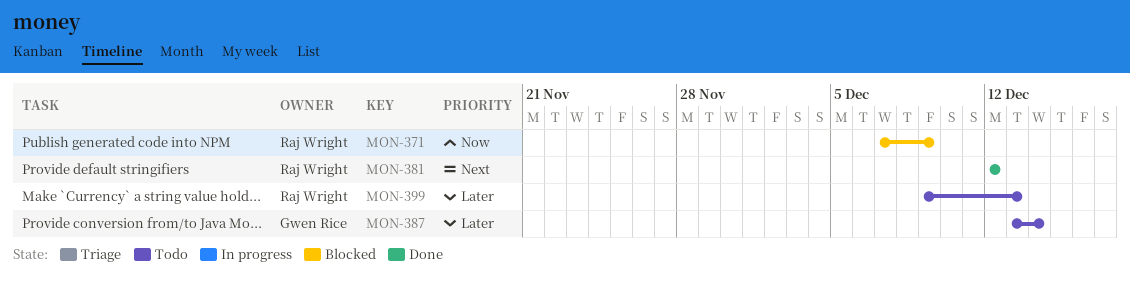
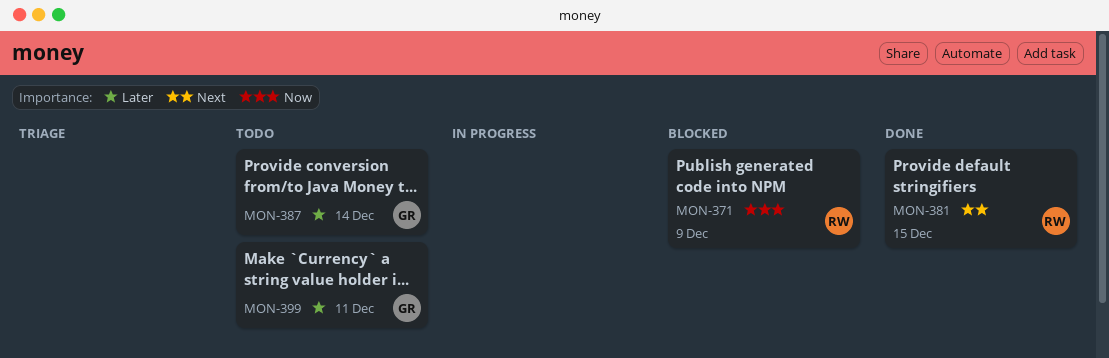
MON-381, due: Dec 12 -> Dec 15
MON-399, owner: Raj Wright -> Gwen Rice
MON-399, due: Dec 13 -> Dec 11

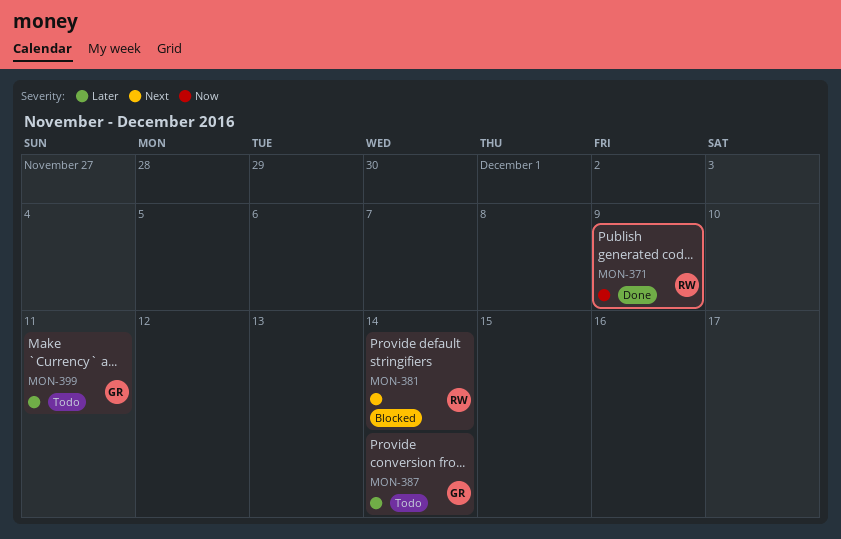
MON-371, status: Blocked -> Done
MON-381, status: Done -> Blocked
MON-381, due: Dec 15 -> Dec 14

